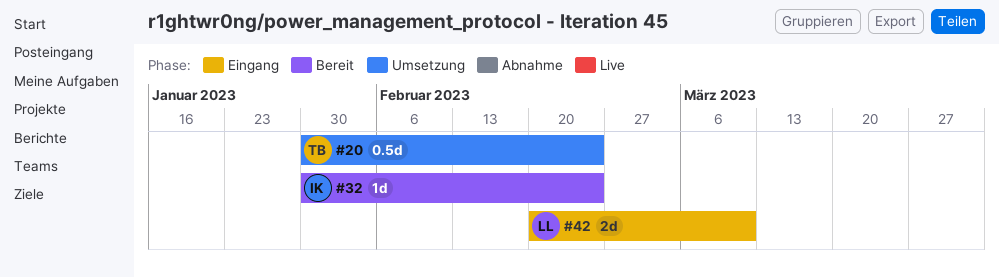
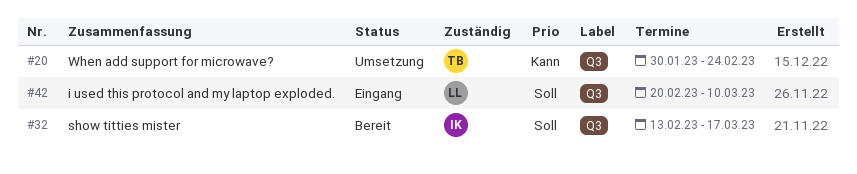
#32, start: Jan 30 -> Feb 13
#32, due: Feb 24 -> Mar 17

